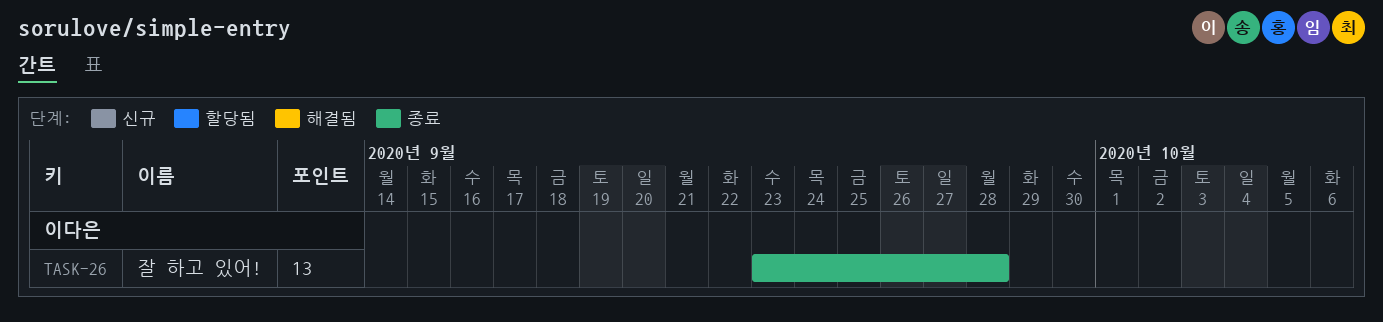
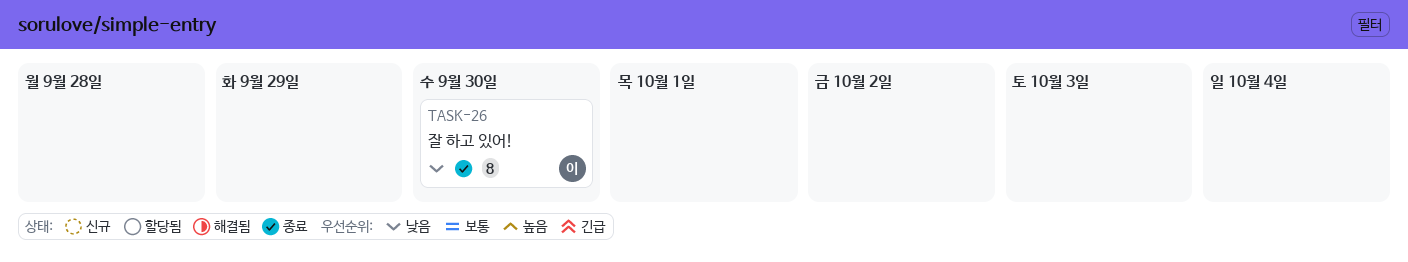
TASK-26, estimate: 13 -> 8
TASK-26, due: Sep 28 -> Sep 30

